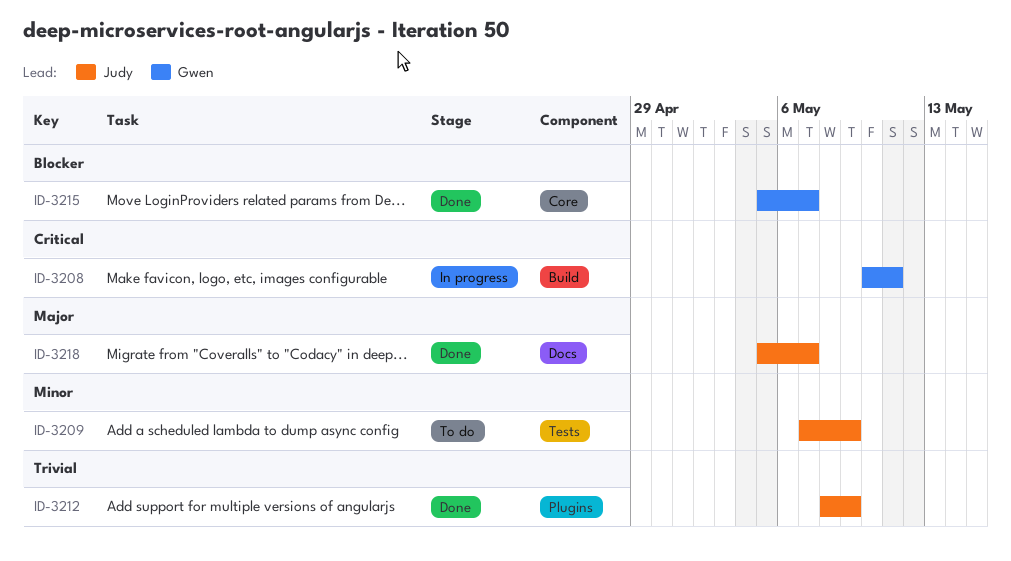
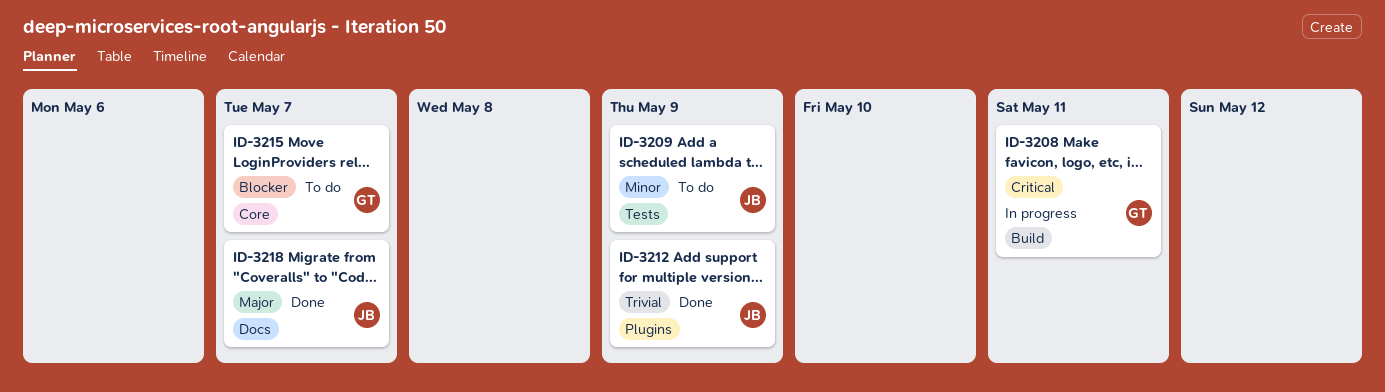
ID-3215, status: Done -> To do

